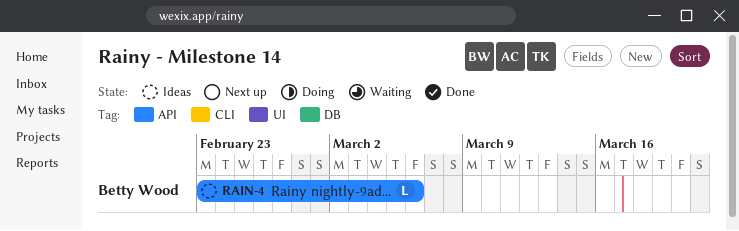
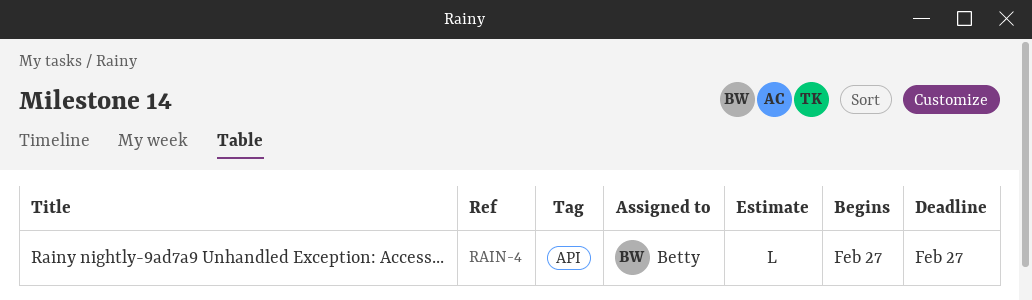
RAIN-4, start: Feb 23 -> Feb 27
RAIN-4, due: Mar 6 -> Feb 27

